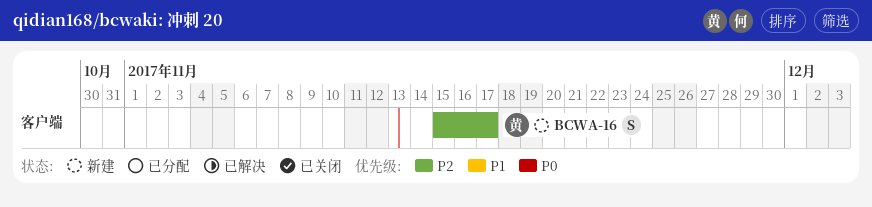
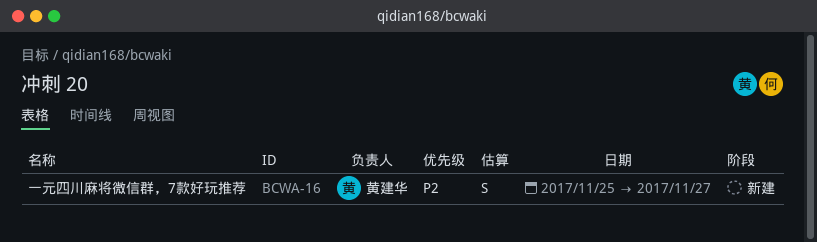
BCWA-16, start: Nov 15 -> Nov 25
BCWA-16, due: Nov 17 -> Nov 27

